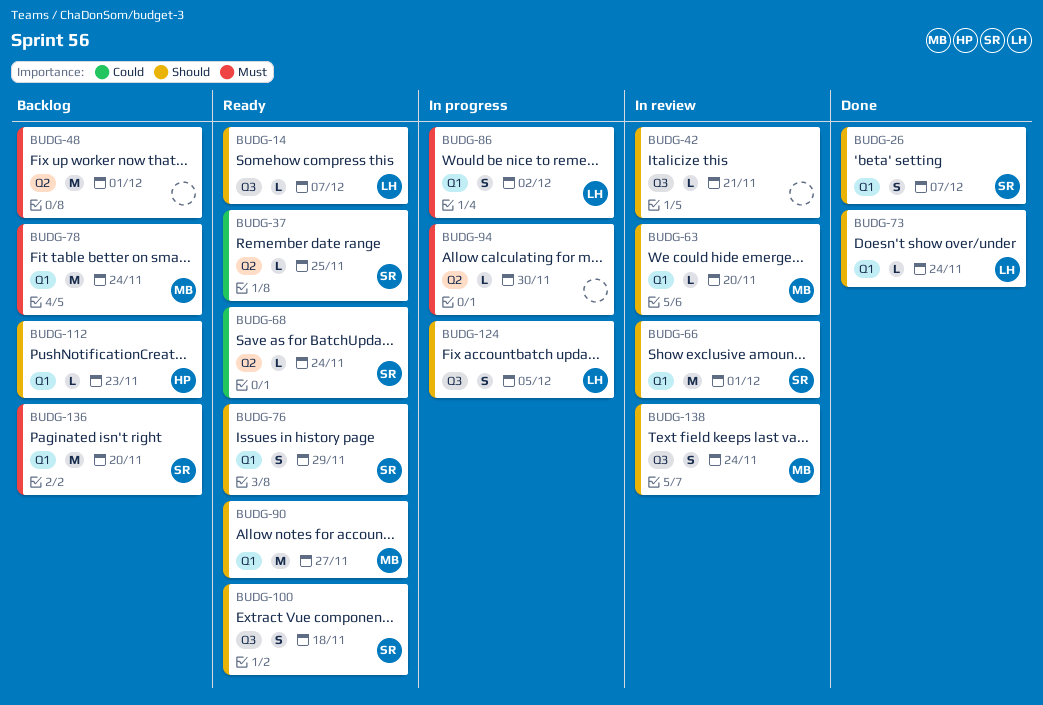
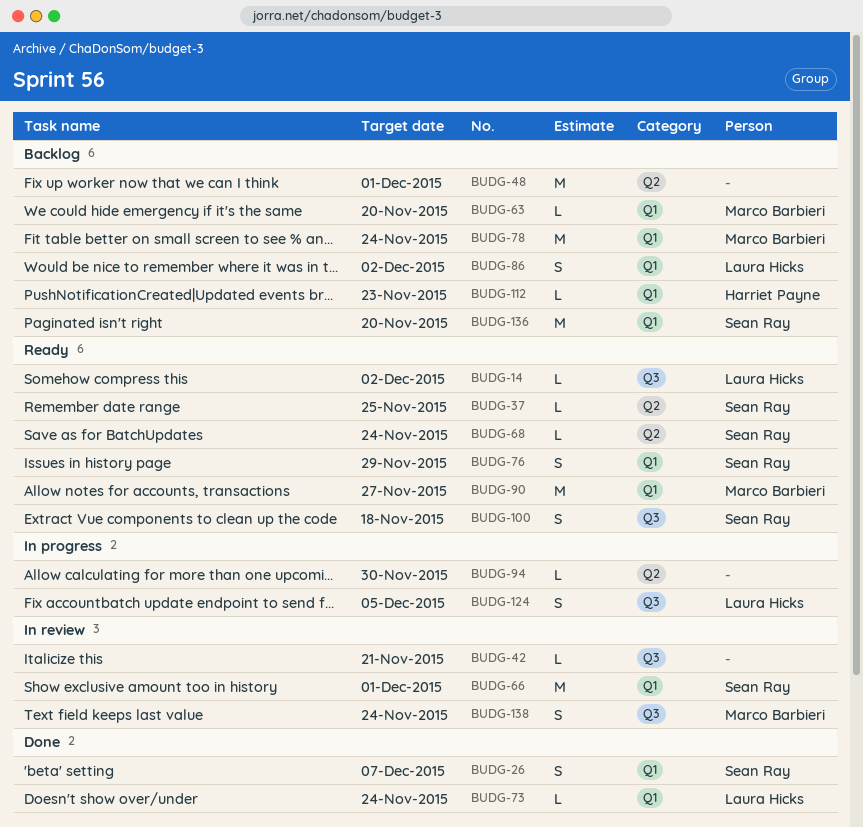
BUDG-14, due: Dec 7 -> Dec 2
BUDG-63, status: In review -> Backlog
BUDG-86, status: In progress -> Backlog

